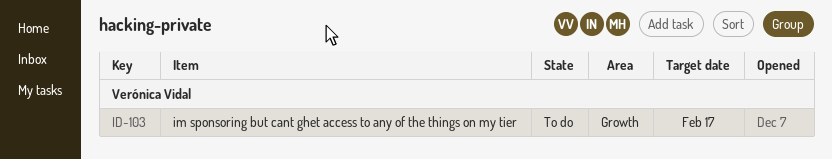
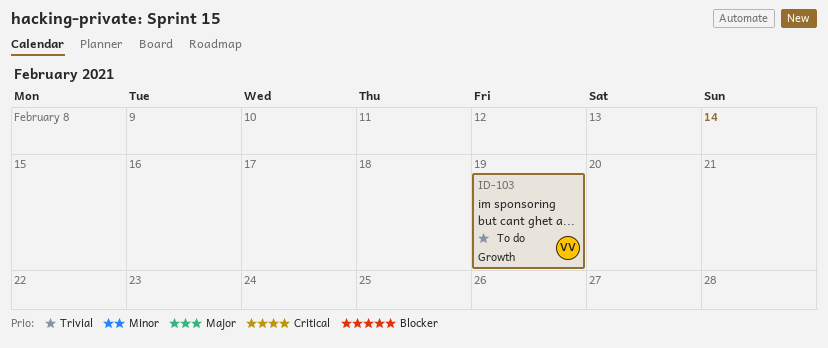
ID-103, due: Feb 17 -> Feb 19

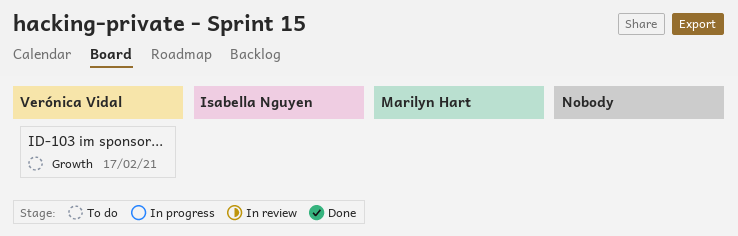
ID-103, due: Feb 19 -> Feb 17

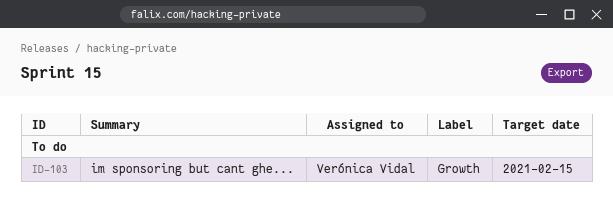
ID-103, due: Feb 17 -> Feb 15

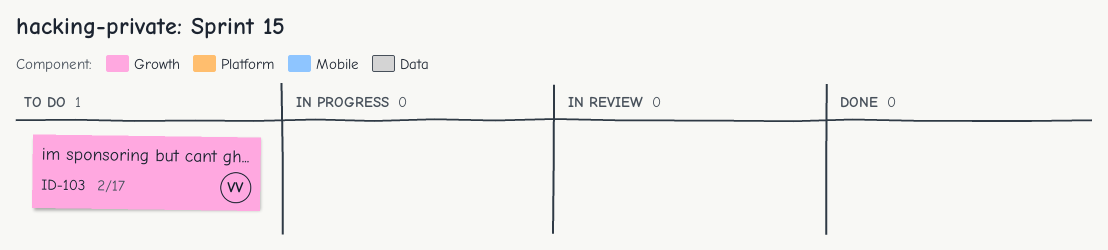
ID-103, due: Feb 15 -> Feb 17

